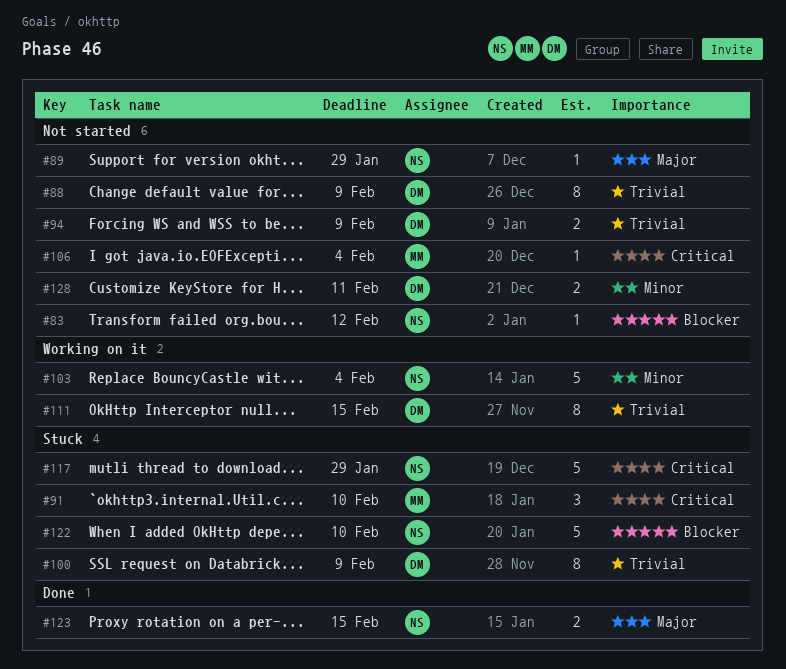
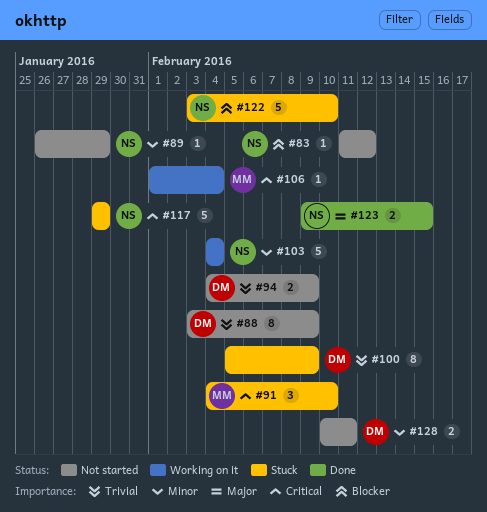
#89, priority: Major -> Minor
#106, status: Not started -> Working on it
#111: present -> none

